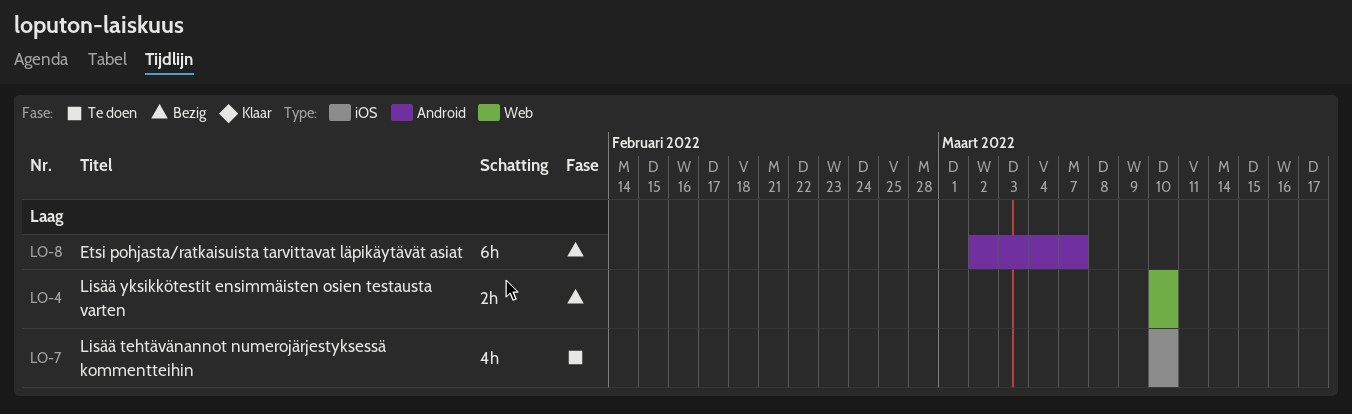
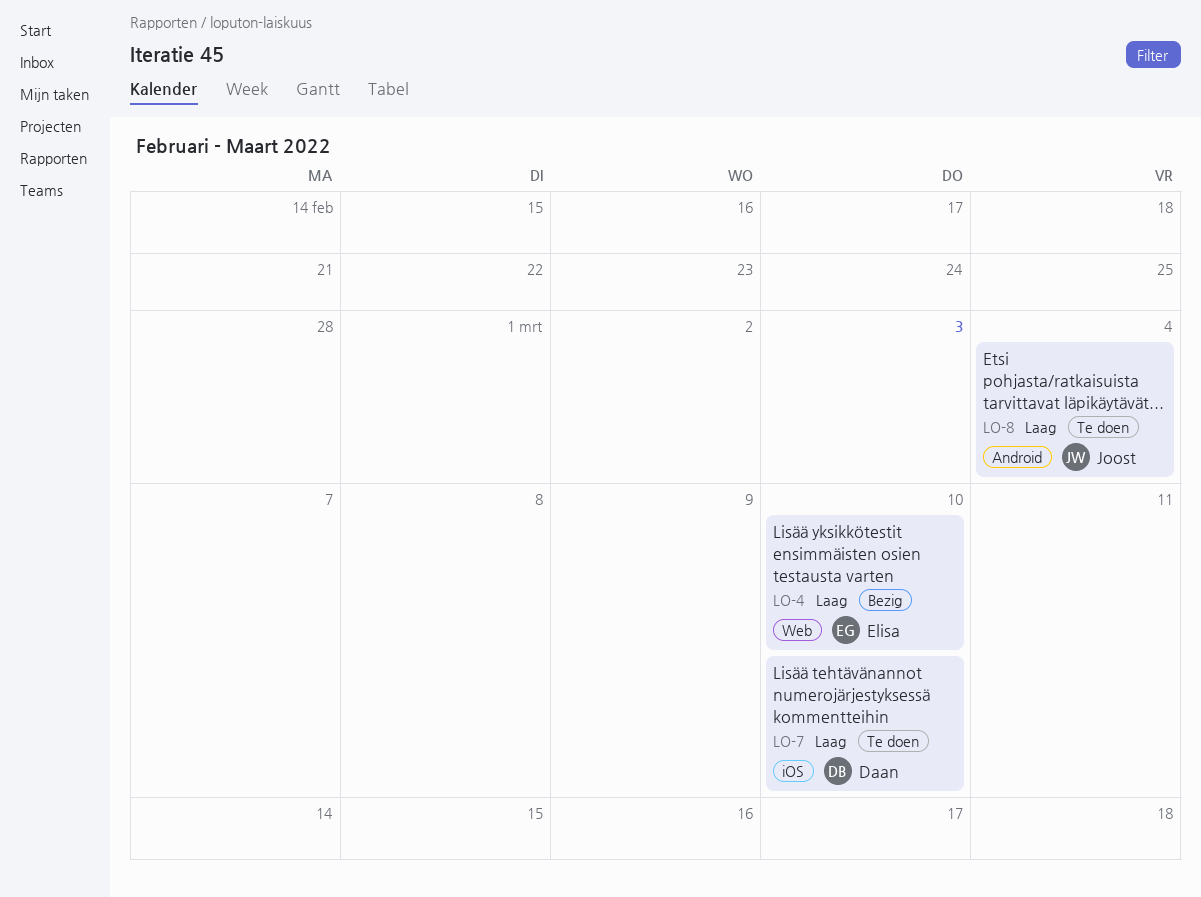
LO-8, status: Bezig -> Te doen
LO-8, due: Mar 7 -> Mar 4

